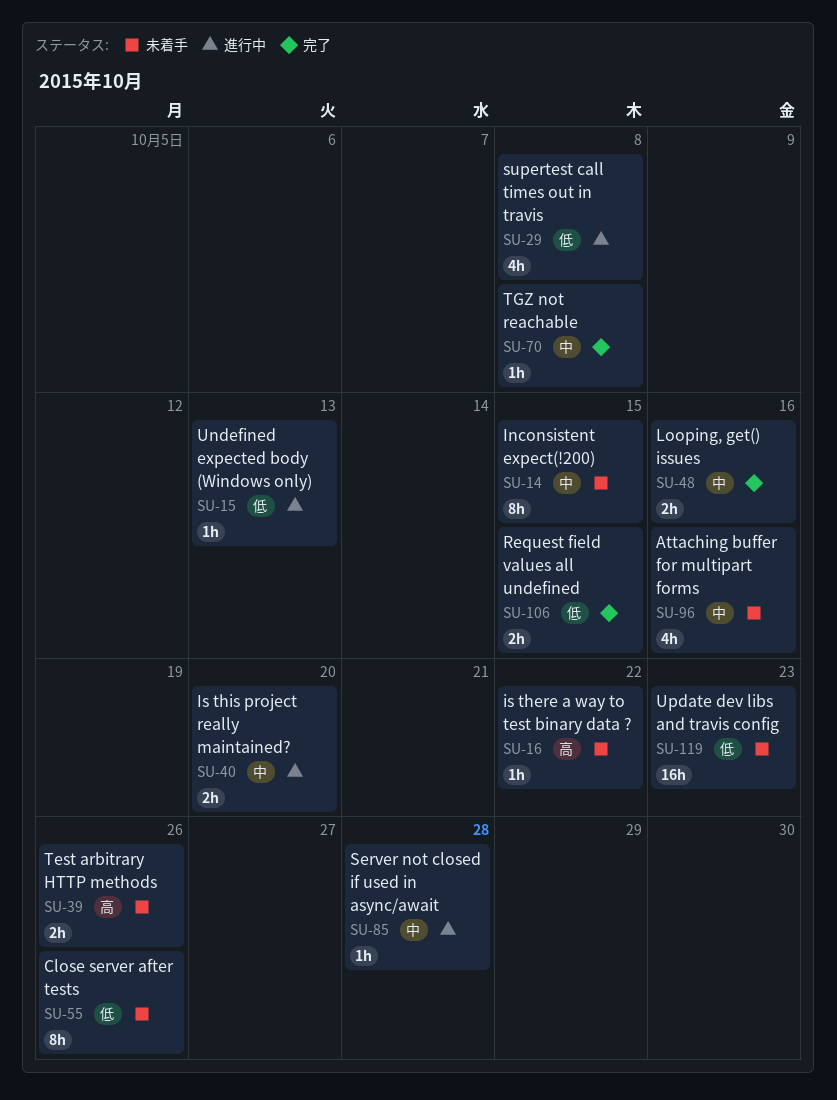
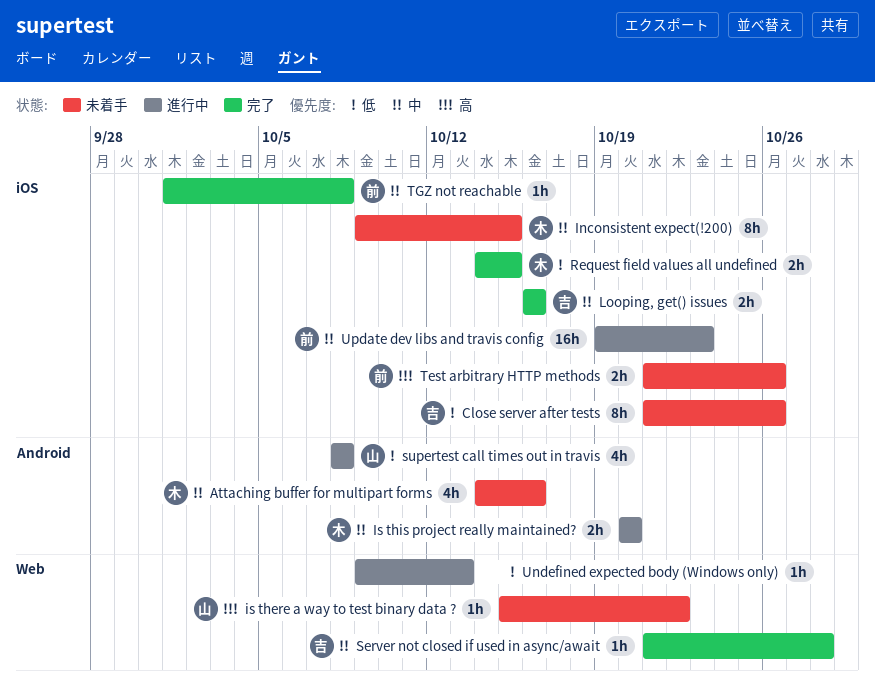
Server not closed if used in async/await, status: 進行中 -> 完了
Update dev libs and travis config, status: 未着手 -> 進行中
Update dev libs and travis config, priority: 低 -> 中

